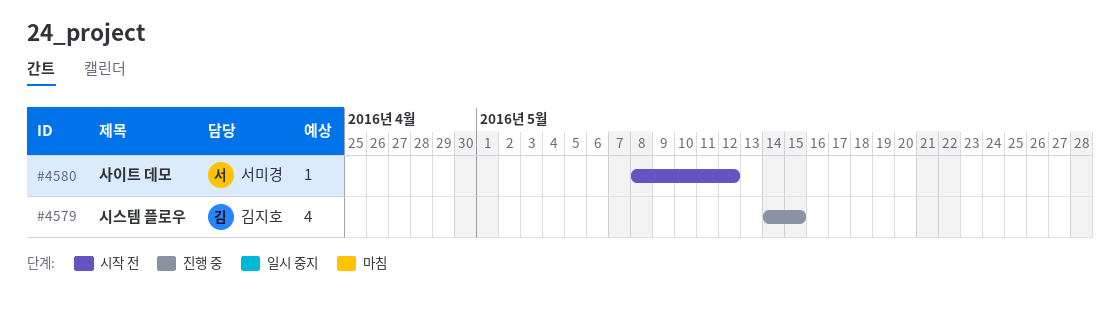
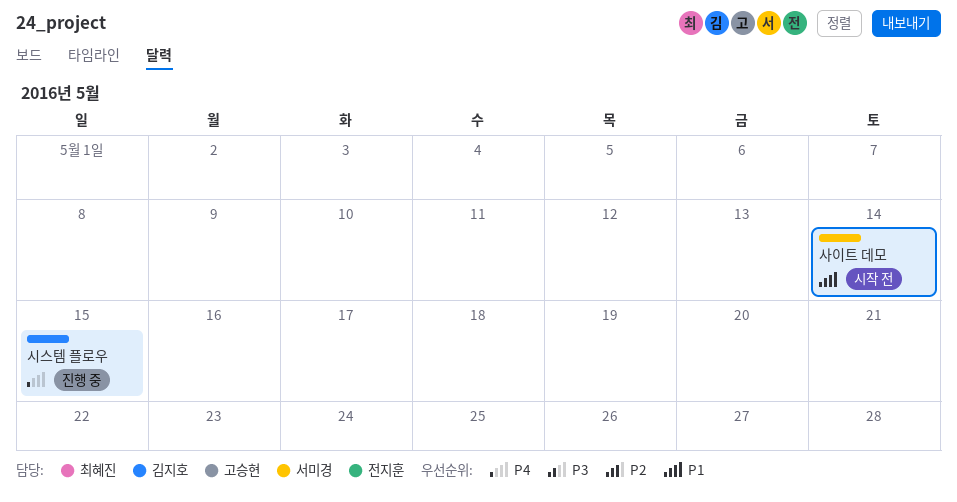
사이트 데모, due: May 12 -> May 14

